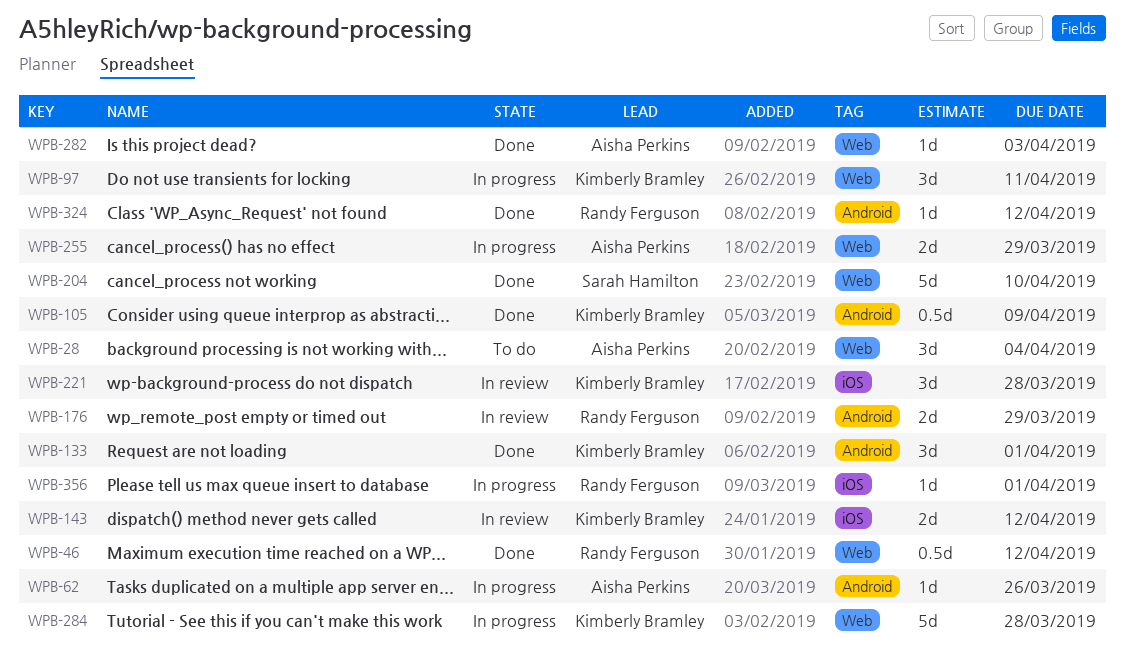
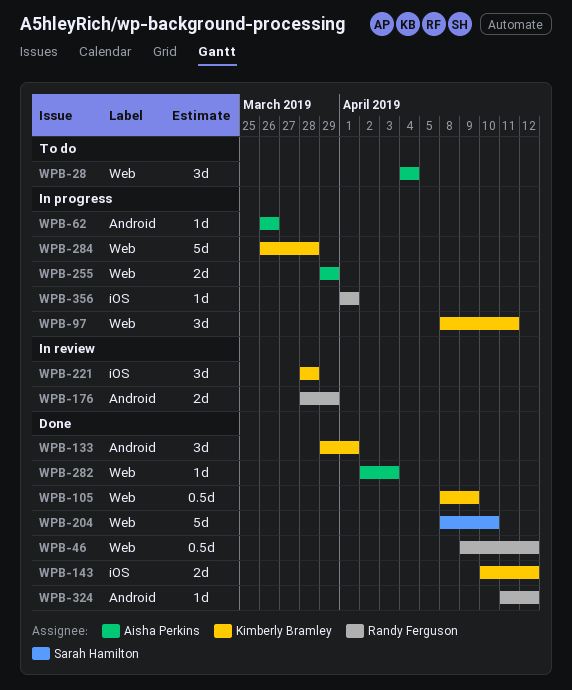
WPB-105, label: Android -> Web
WPB-143, status: In review -> Done

